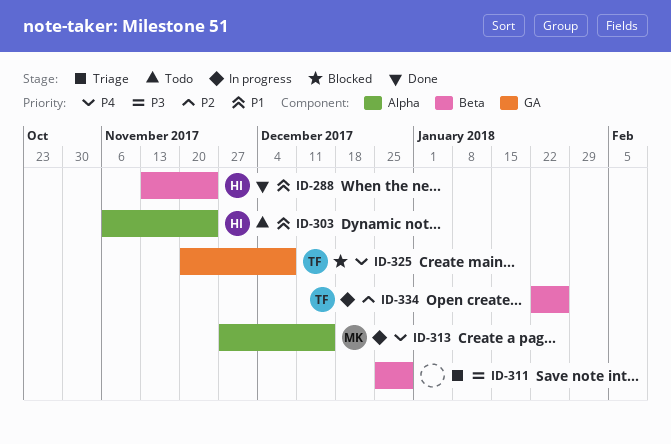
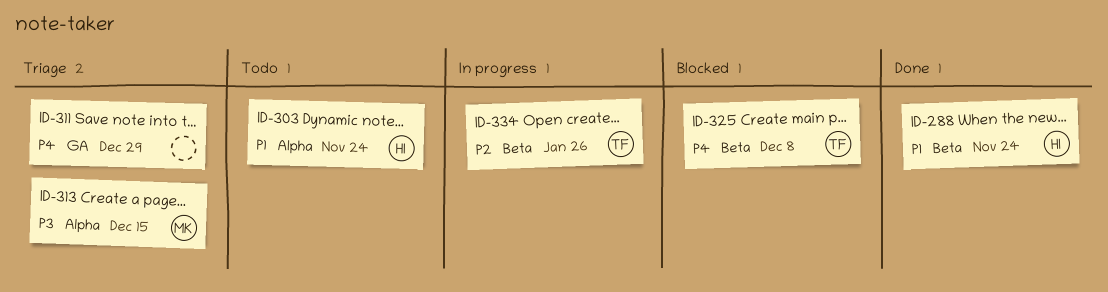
ID-311, priority: P3 -> P4
ID-311, label: Beta -> GA
ID-313, status: In progress -> Triage
ID-313, priority: P4 -> P3
ID-325, label: GA -> Beta

